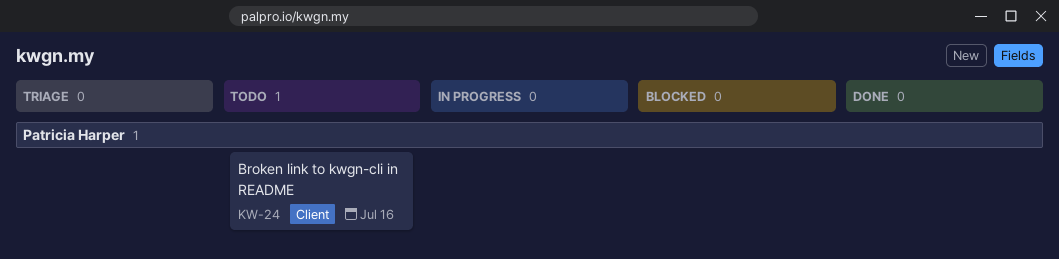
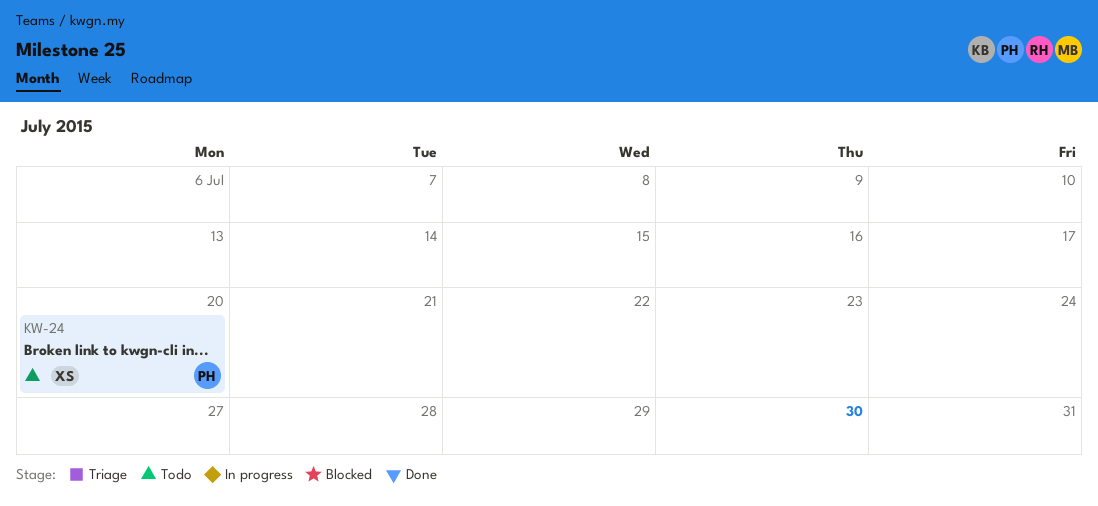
KW-24, due: Jul 16 -> Jul 20

